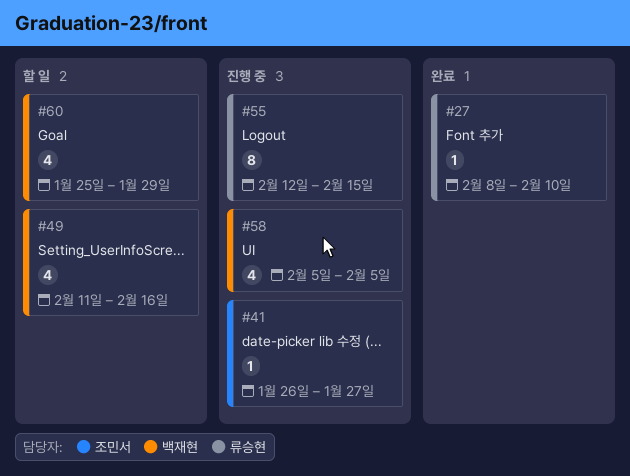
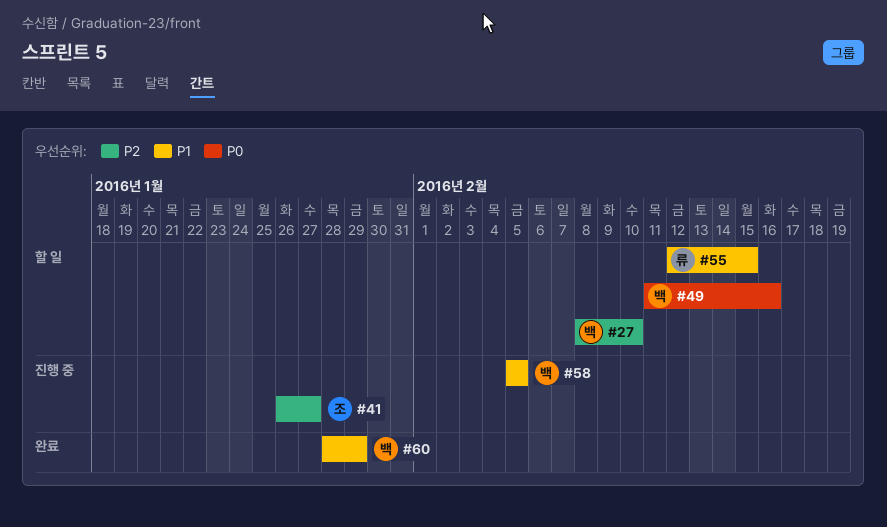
#27, status: 완료 -> 할 일
#27, owner: 류승현 -> 백재현
#55, status: 진행 중 -> 할 일
#60, status: 할 일 -> 완료
#60, start: Jan 25 -> Jan 28

